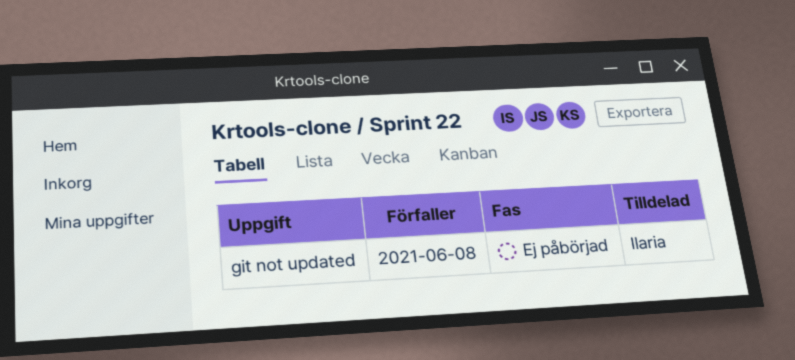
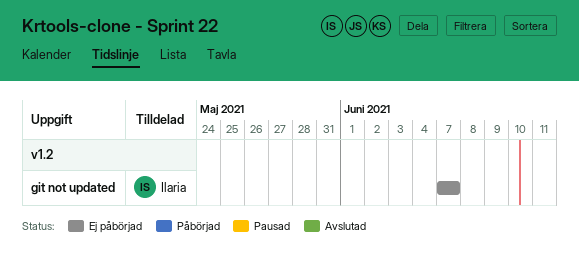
git not updated, due: Jun 8 -> Jun 7

